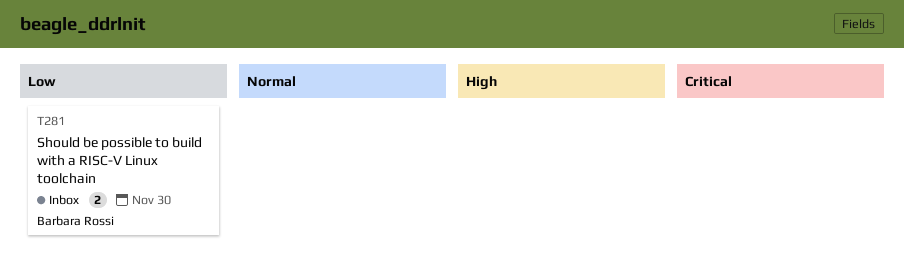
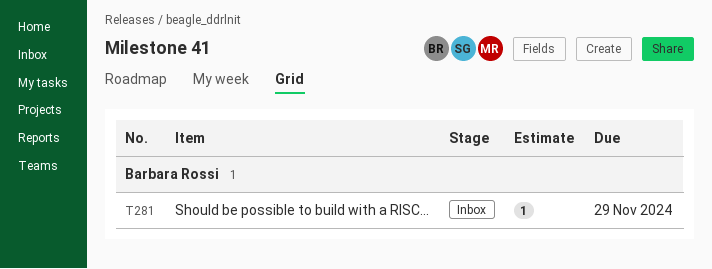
T281, estimate: 2 -> 1
T281, due: Nov 30 -> Nov 29

